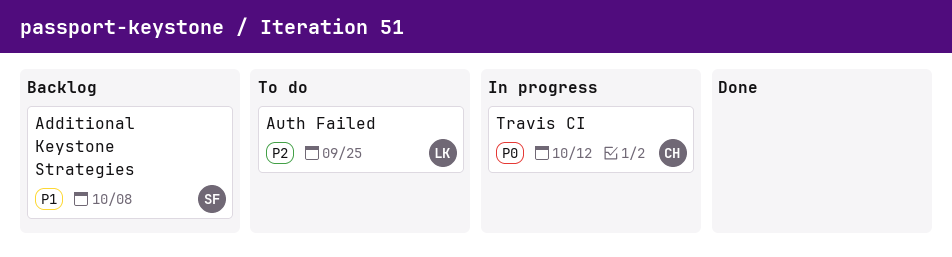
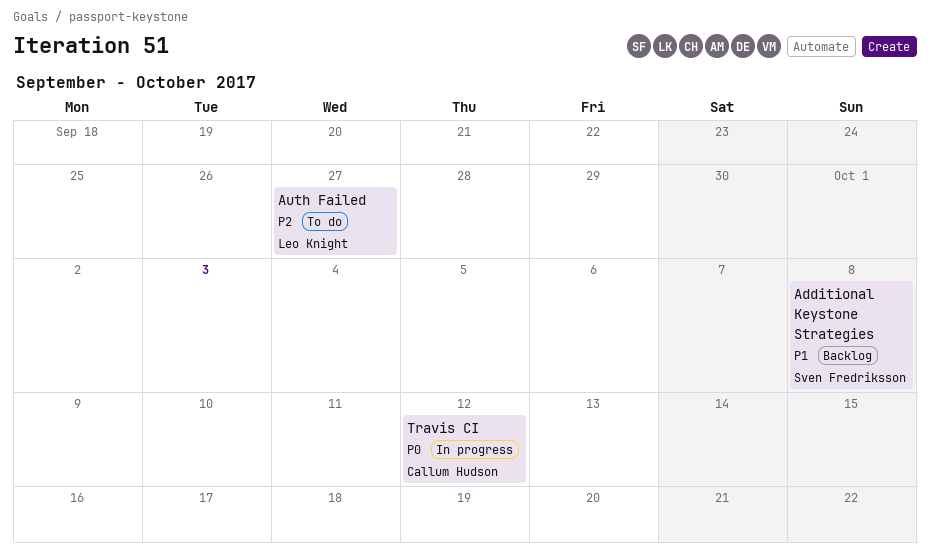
Auth Failed, due: Sep 25 -> Sep 27

